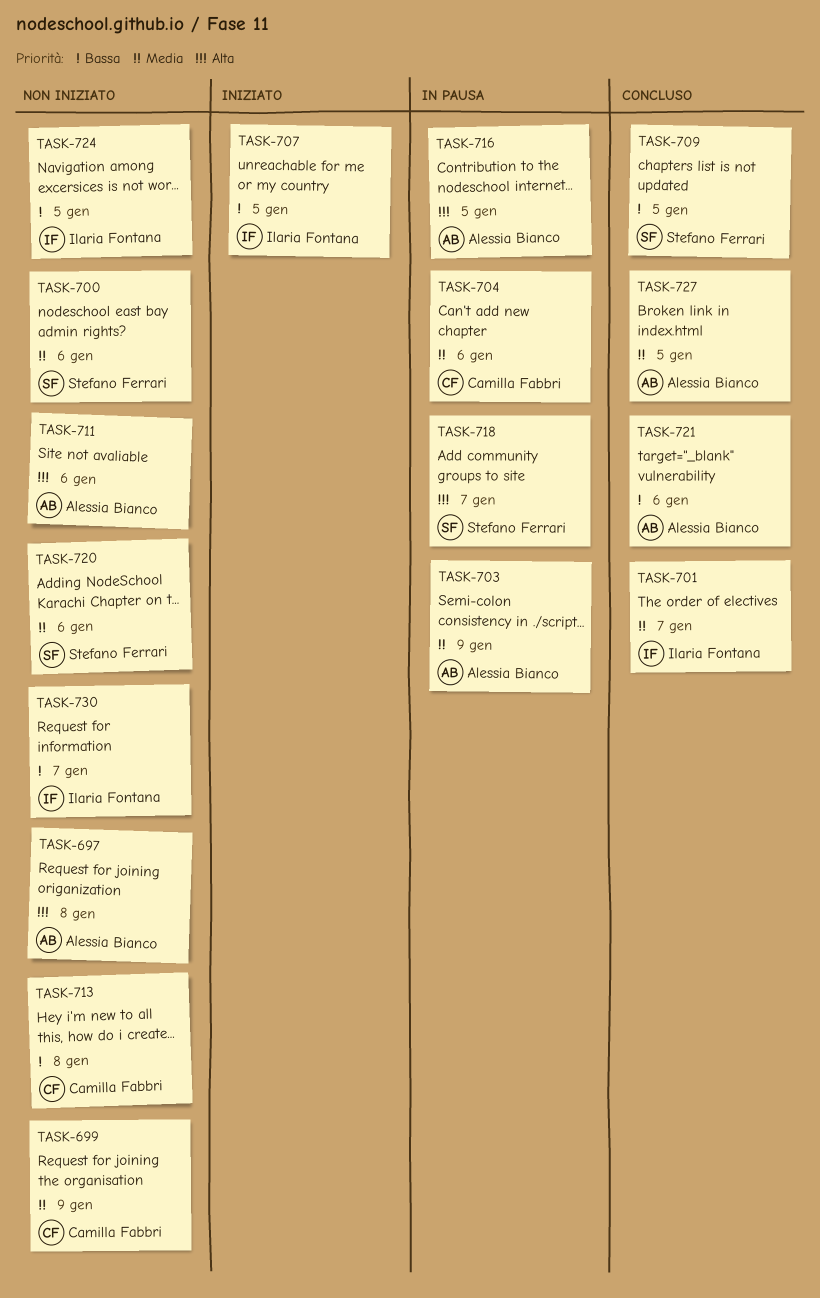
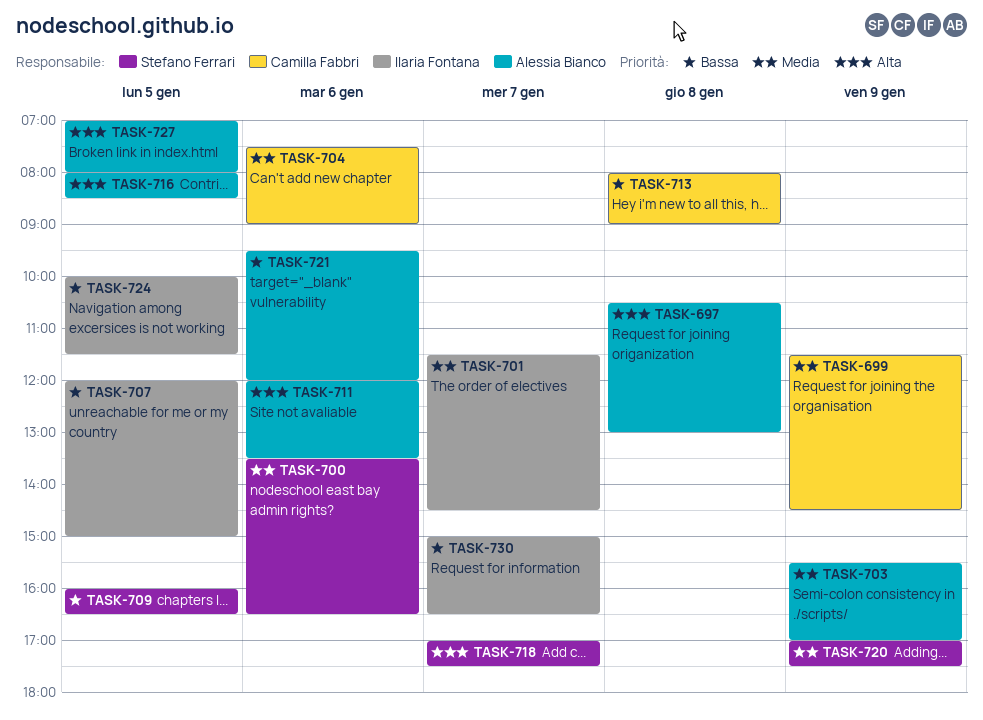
TASK-720, day: Jan 6 -> Jan 9
TASK-727, priority: Media -> Alta

